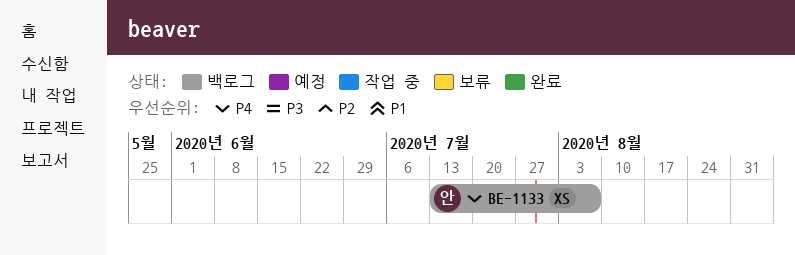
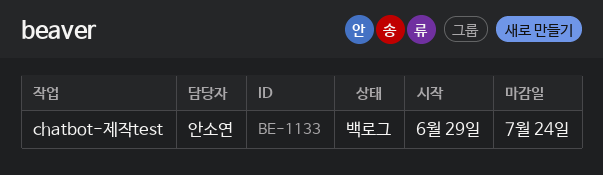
BE-1133, start: Jul 13 -> Jun 29
BE-1133, due: Aug 7 -> Jul 24

